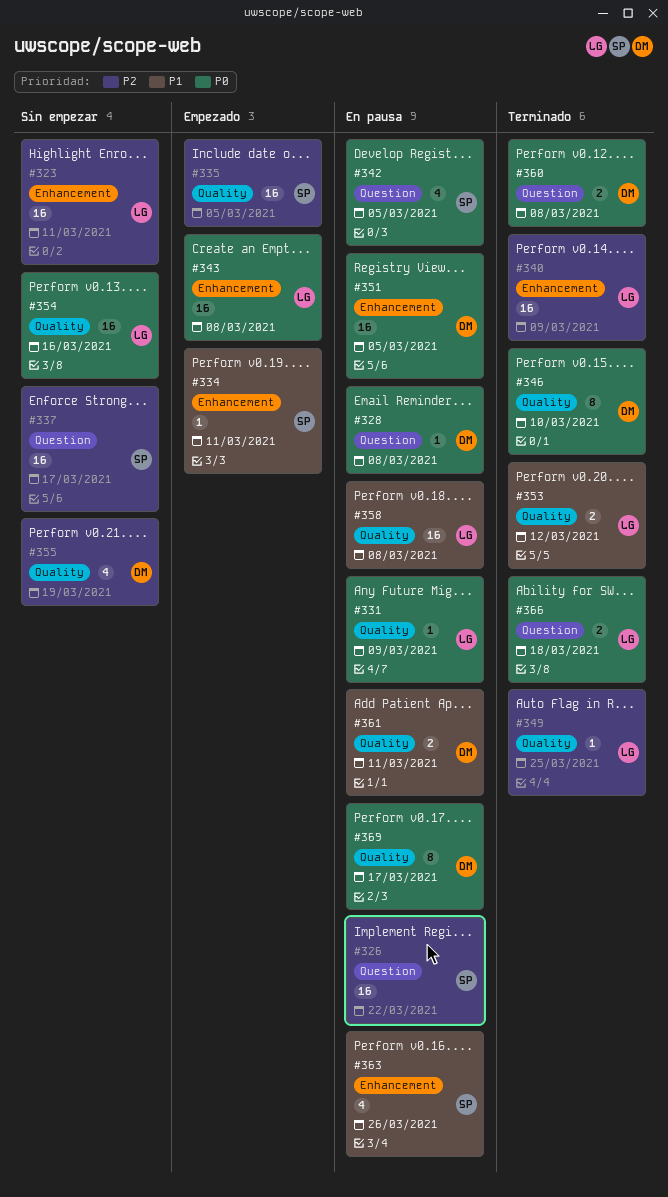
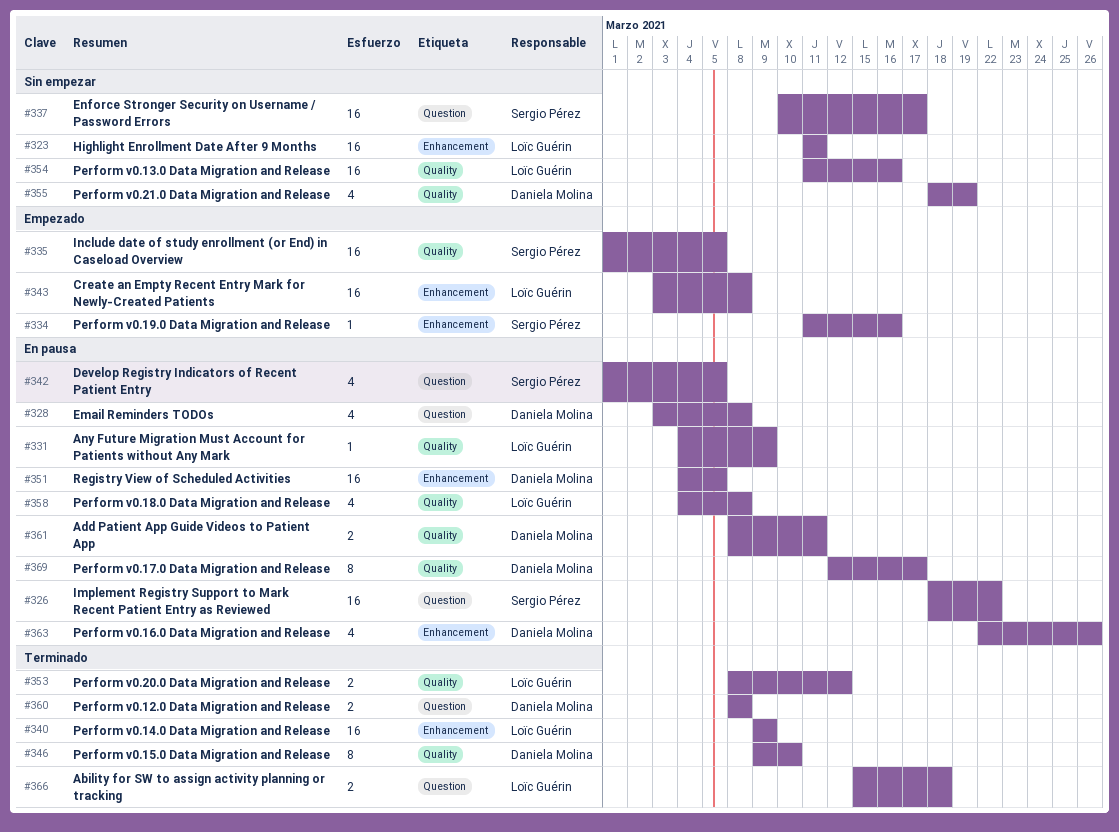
#328, estimate: 1 -> 4
#334, due: Mar 11 -> Mar 16
#349: present -> none
#358, estimate: 16 -> 4
#363, owner: Sergio Pérez -> Daniela Molina

